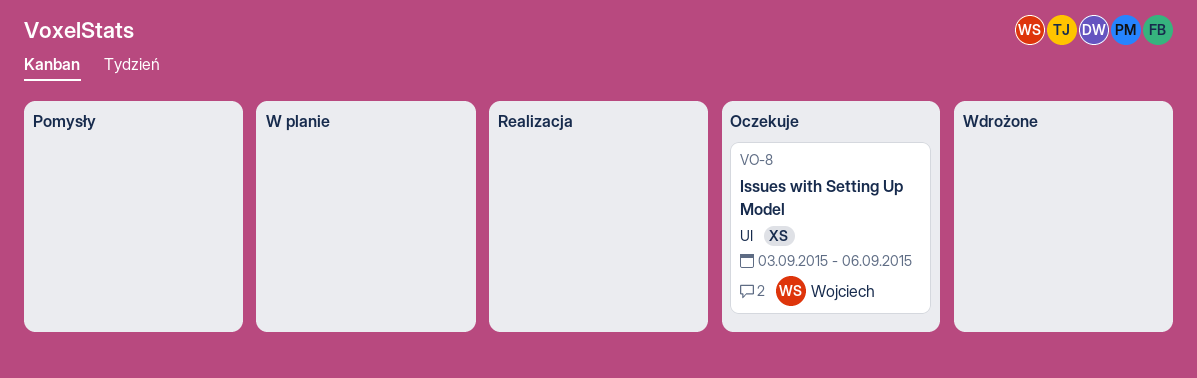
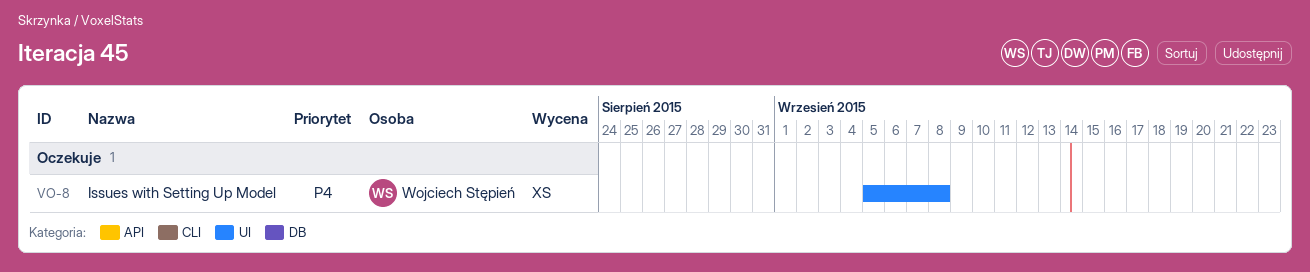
VO-8, start: Sep 3 -> Sep 5
VO-8, due: Sep 6 -> Sep 8

